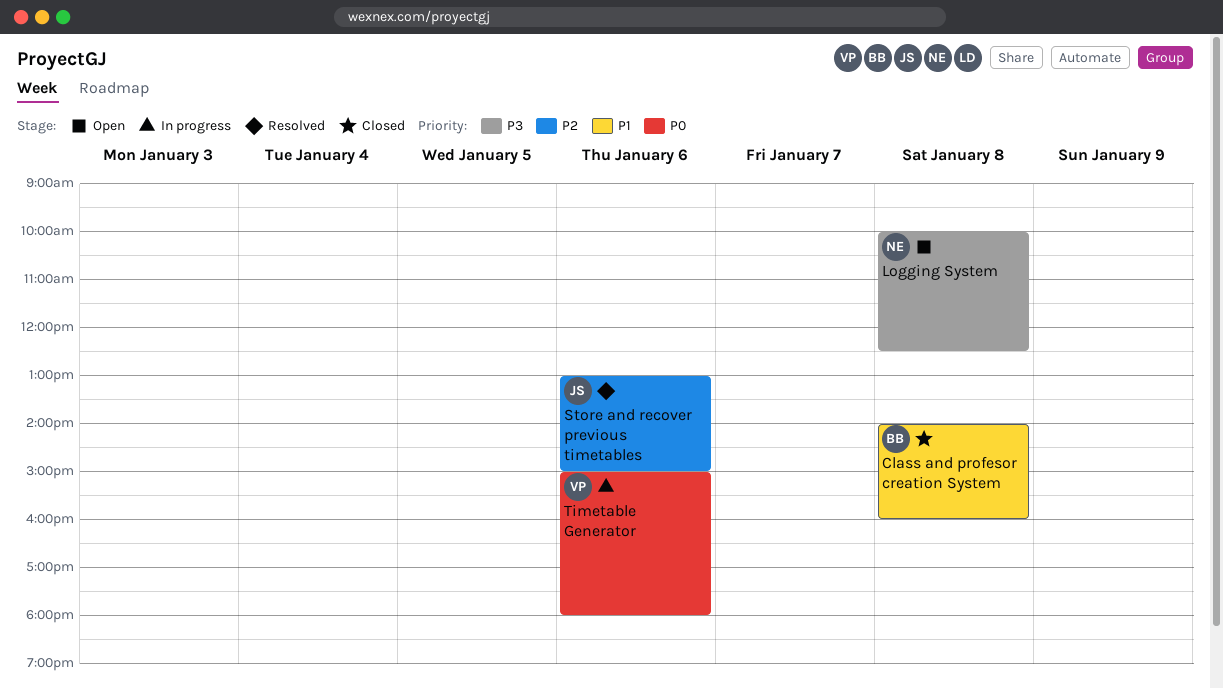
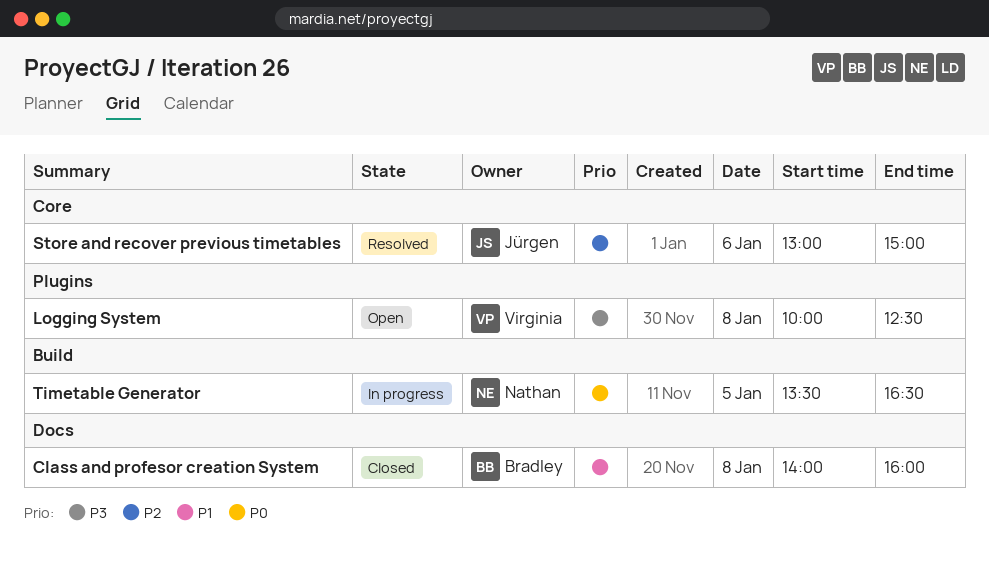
Logging System, owner: Nathan -> Virginia
Timetable Generator, owner: Virginia -> Nathan
Timetable Generator, day: Jan 6 -> Jan 5
Timetable Generator, begins: 15:00 -> 13:30
Timetable Generator, ends: 18:00 -> 16:30

